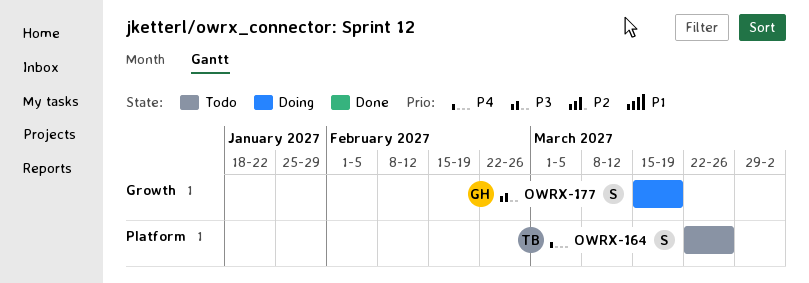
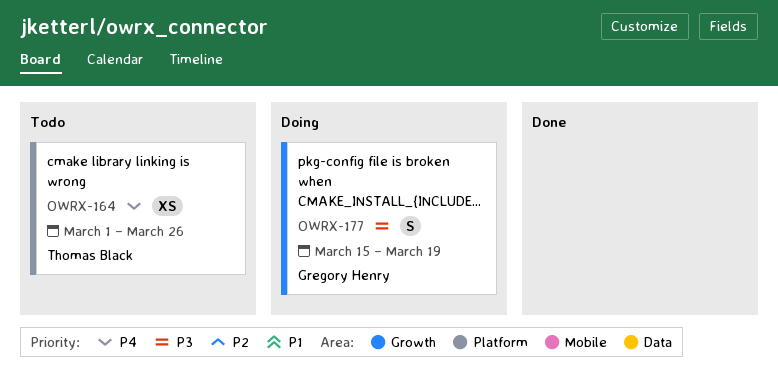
OWRX-164, estimate: S -> XS
OWRX-164, start: Mar 22 -> Mar 1

